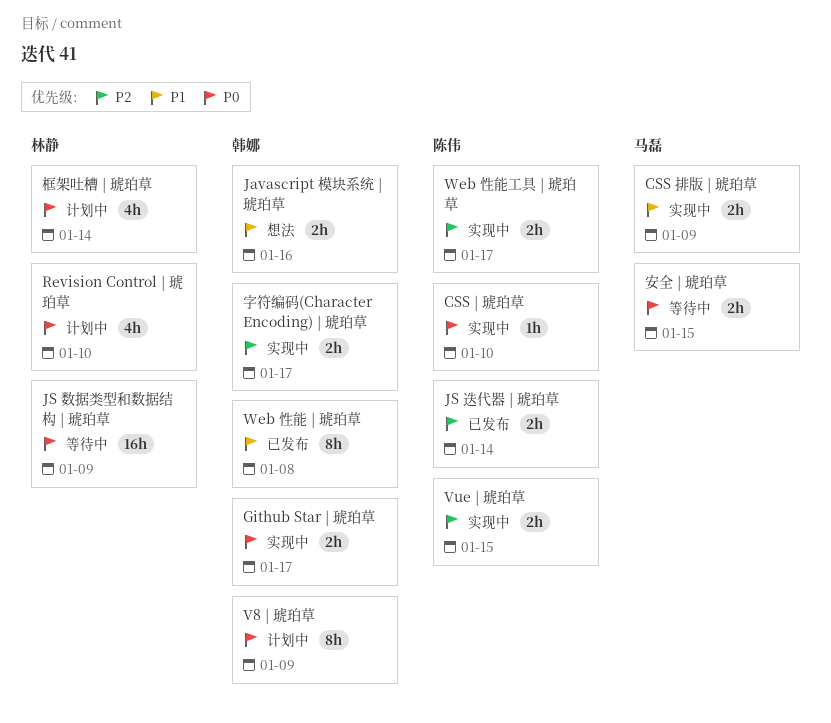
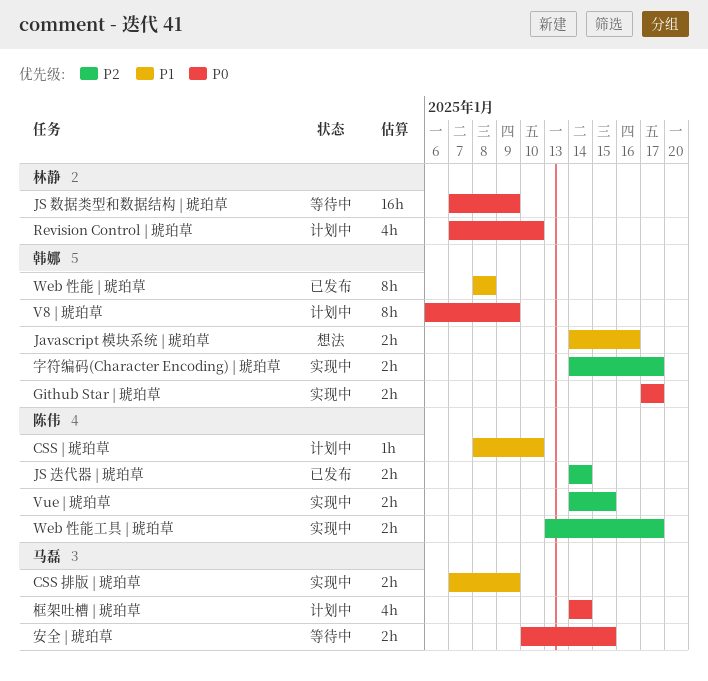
CSS | 琥珀草, status: 实现中 -> 计划中
CSS | 琥珀草, priority: P0 -> P1
框架吐槽 | 琥珀草, owner: 林静 -> 马磊

